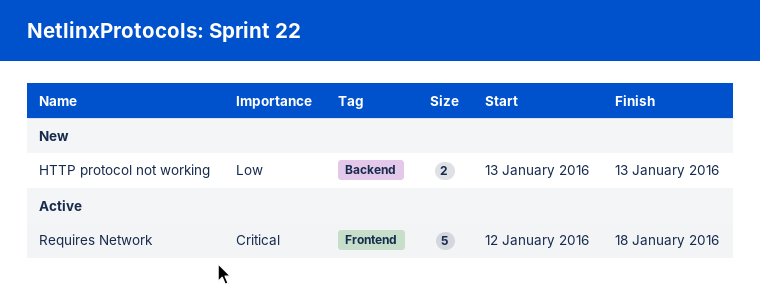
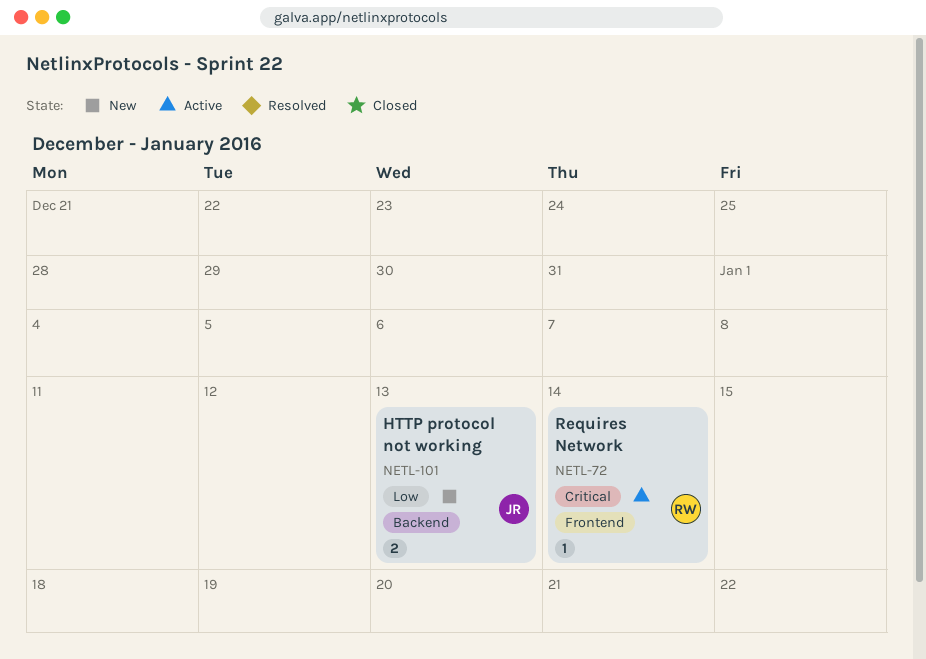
Requires Network, estimate: 5 -> 1
Requires Network, due: Jan 18 -> Jan 14

